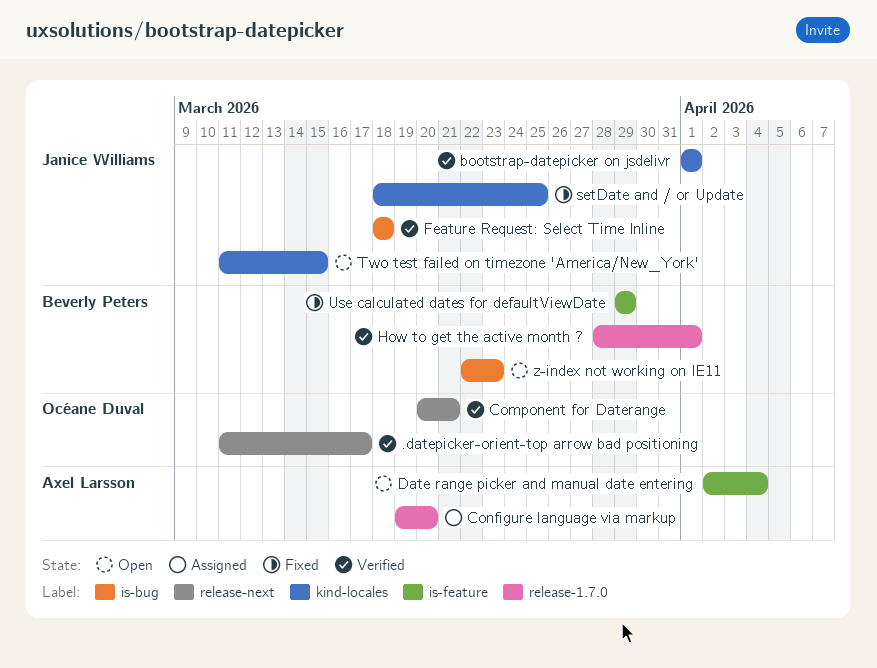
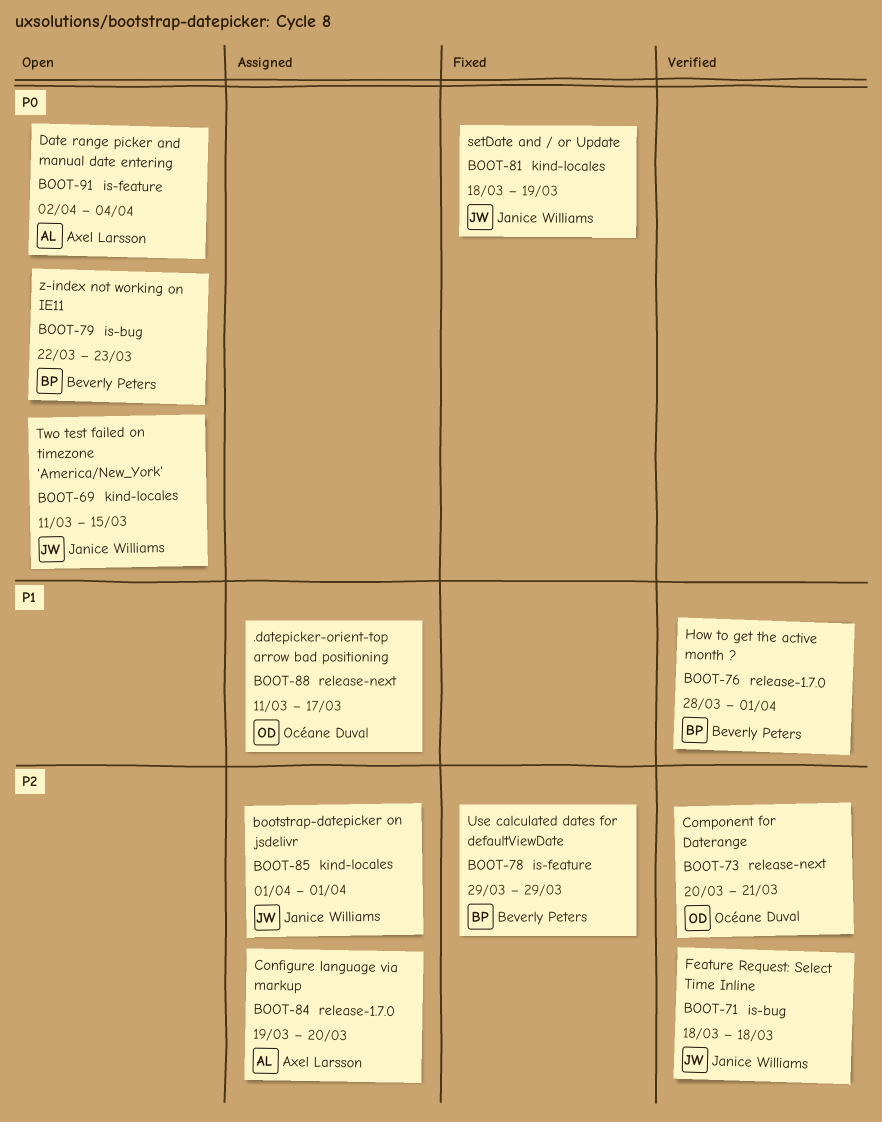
.datepicker-orient-top arrow bad positioning, status: Verified -> Assigned
bootstrap-datepicker on jsdelivr, status: Verified -> Assigned
setDate and / or Update, due: Mar 25 -> Mar 19

